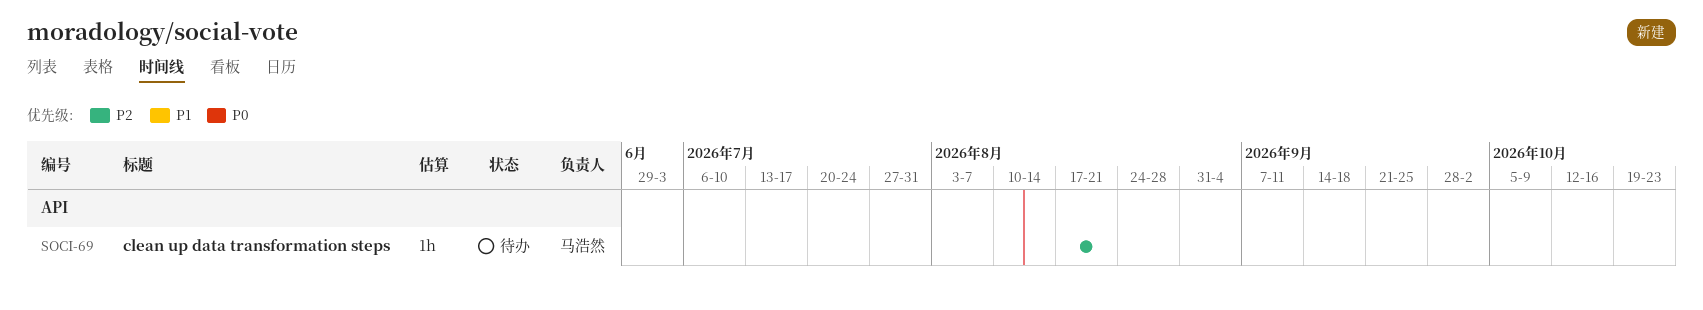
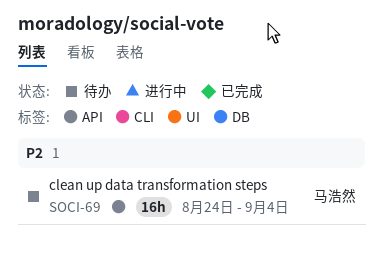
SOCI-69, estimate: 1h -> 16h
SOCI-69, start: Aug 17 -> Aug 24
SOCI-69, due: Aug 21 -> Sep 4

